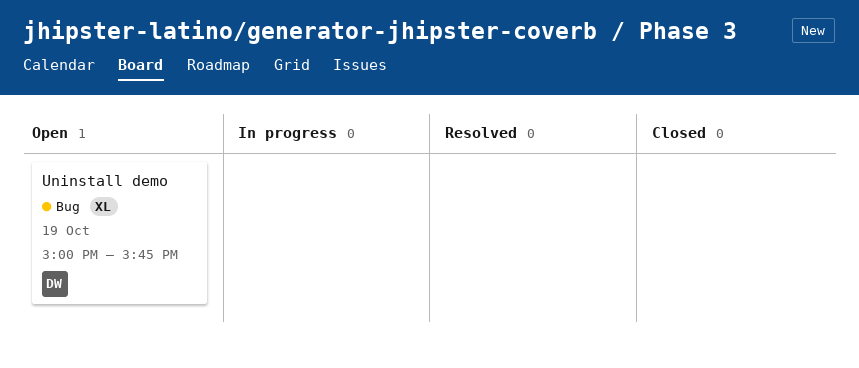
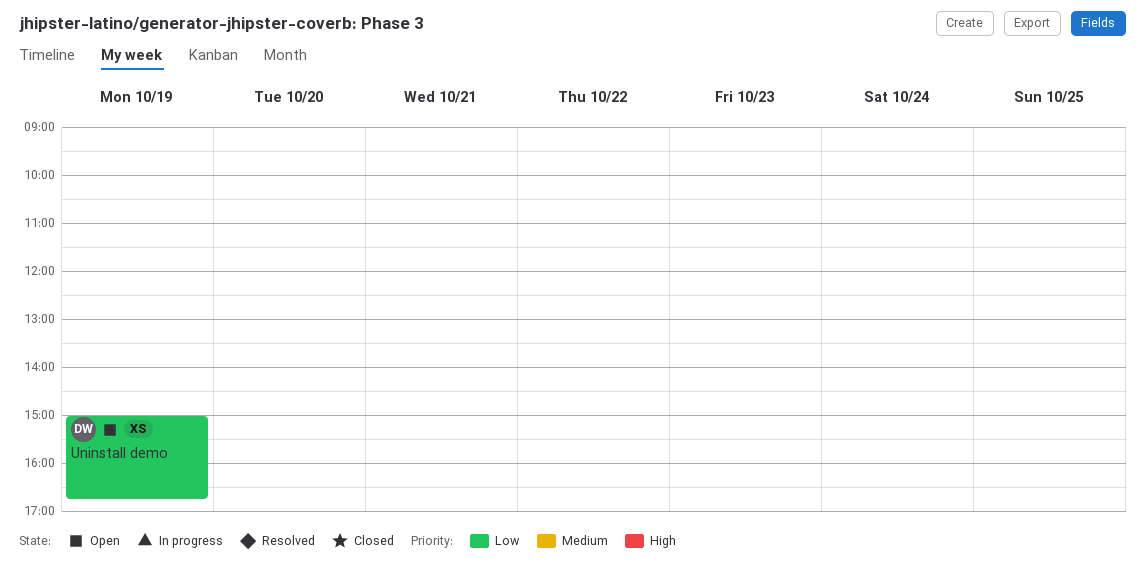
Uninstall demo, estimate: XL -> XS
Uninstall demo, ends: 15:45 -> 16:45

